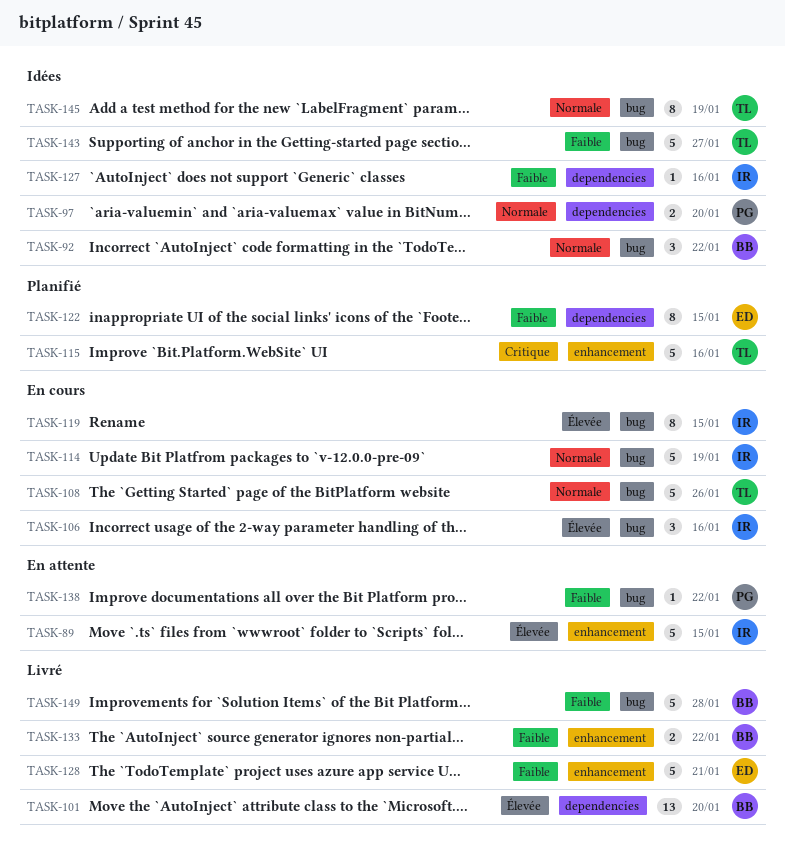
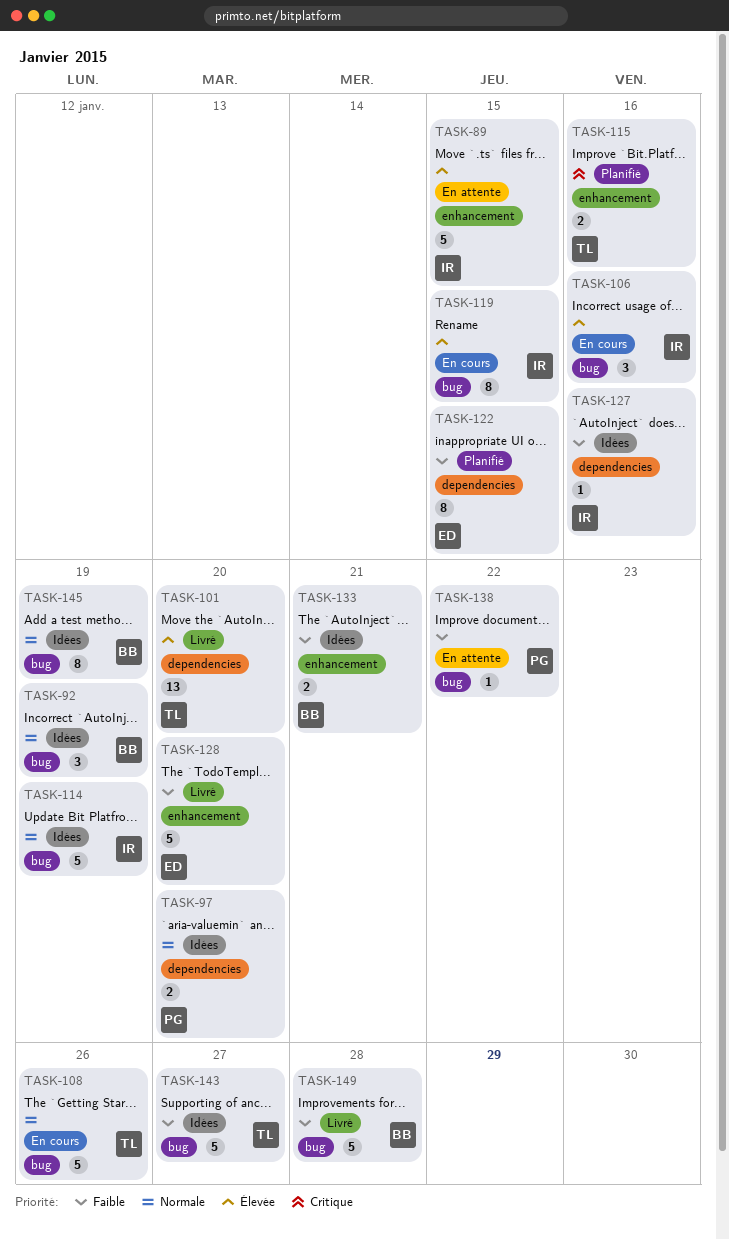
TASK-92, due: Jan 22 -> Jan 19
TASK-101, owner: BB -> TL
TASK-114, status: En cours -> Idées
TASK-115, estimate: 5 -> 2
TASK-128, due: Jan 21 -> Jan 20
TASK-133, status: Livré -> Idées
TASK-133, due: Jan 22 -> Jan 21
TASK-145, owner: TL -> BB

